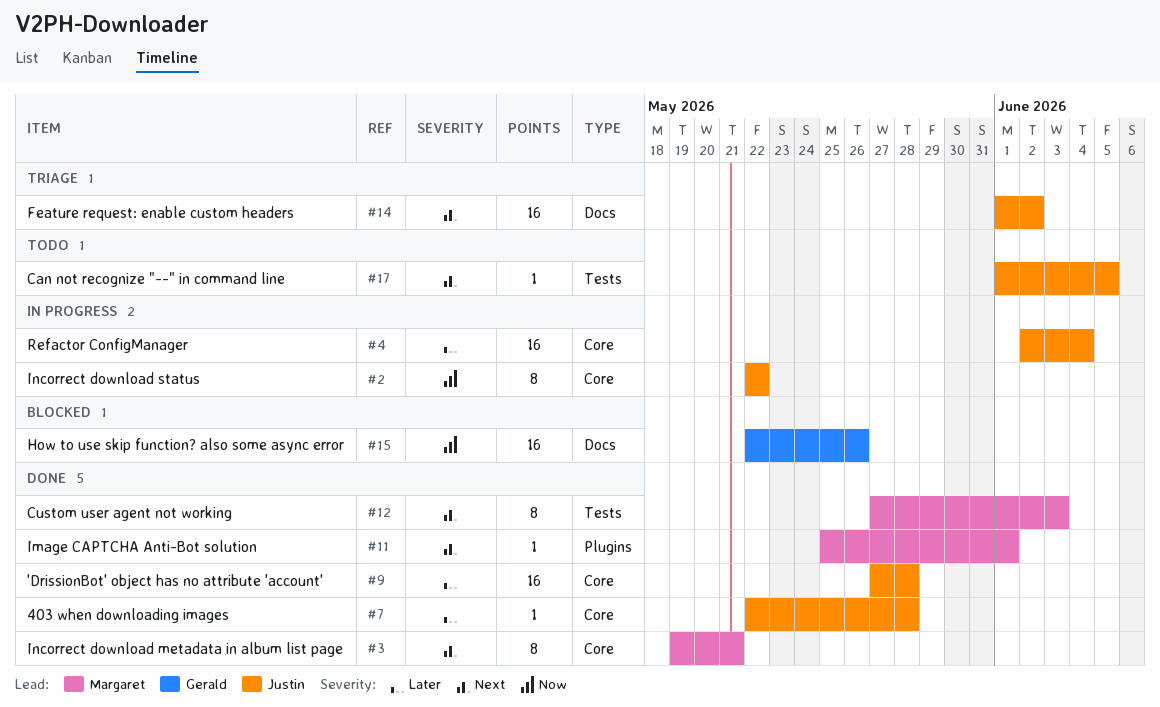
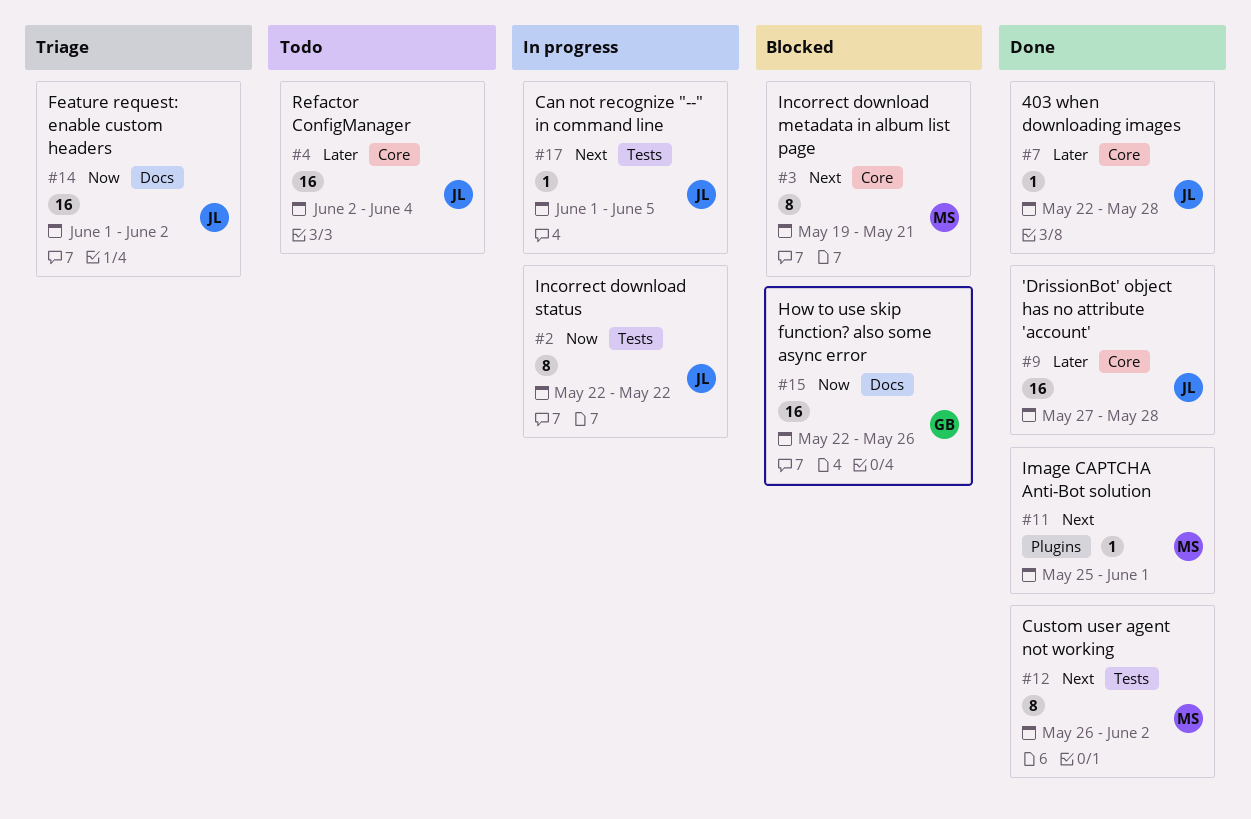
#2, label: Core -> Tests
#3, status: Done -> Blocked
#4, status: In progress -> Todo
#12, start: May 27 -> May 26
#12, due: Jun 3 -> Jun 2
#14, priority: Next -> Now
#17, status: Todo -> In progress

